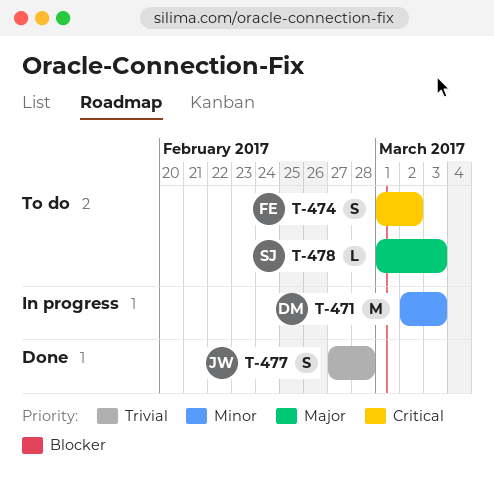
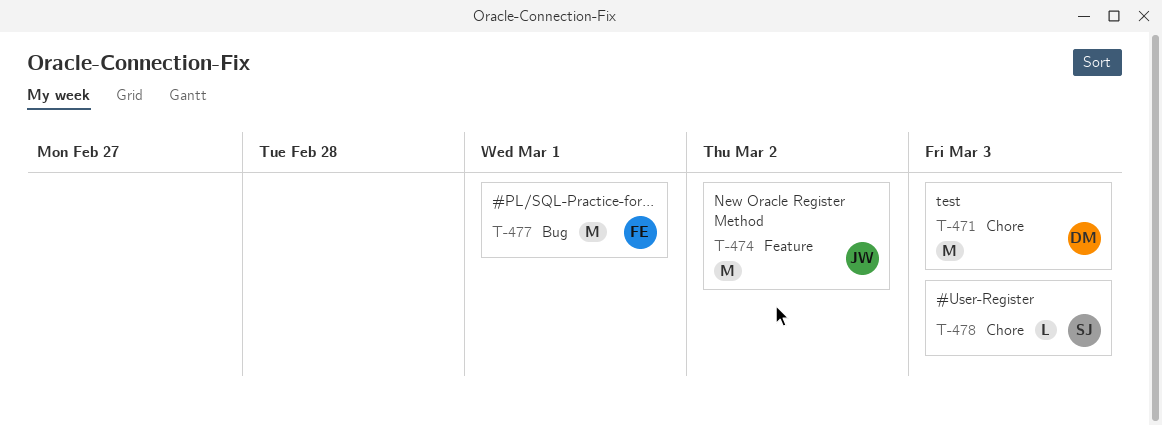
T-474, owner: FE -> JW
T-474, estimate: S -> M
T-477, owner: JW -> FE
T-477, estimate: S -> M
T-477, due: Feb 28 -> Mar 1

